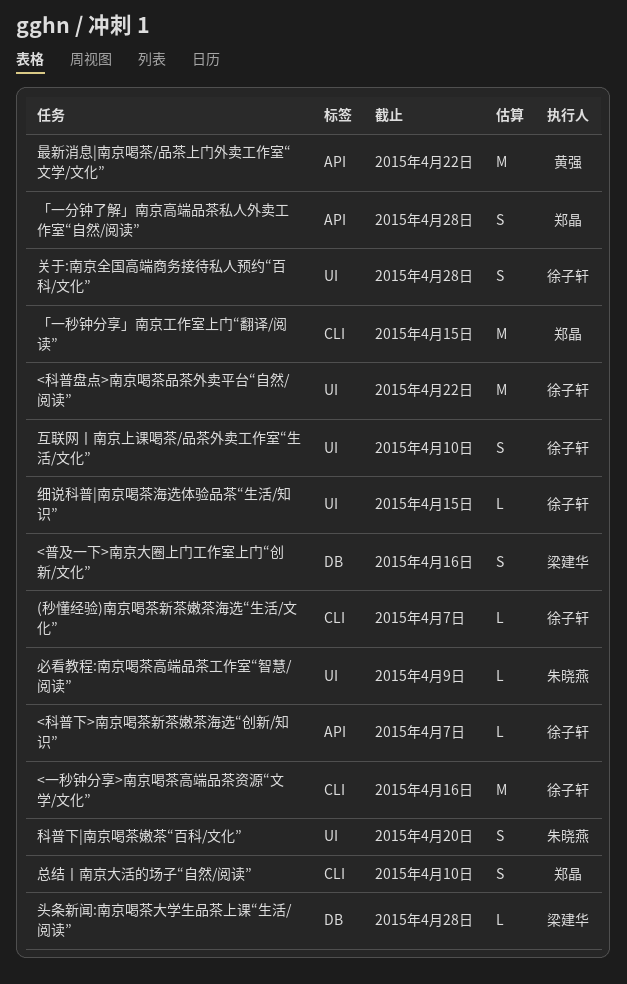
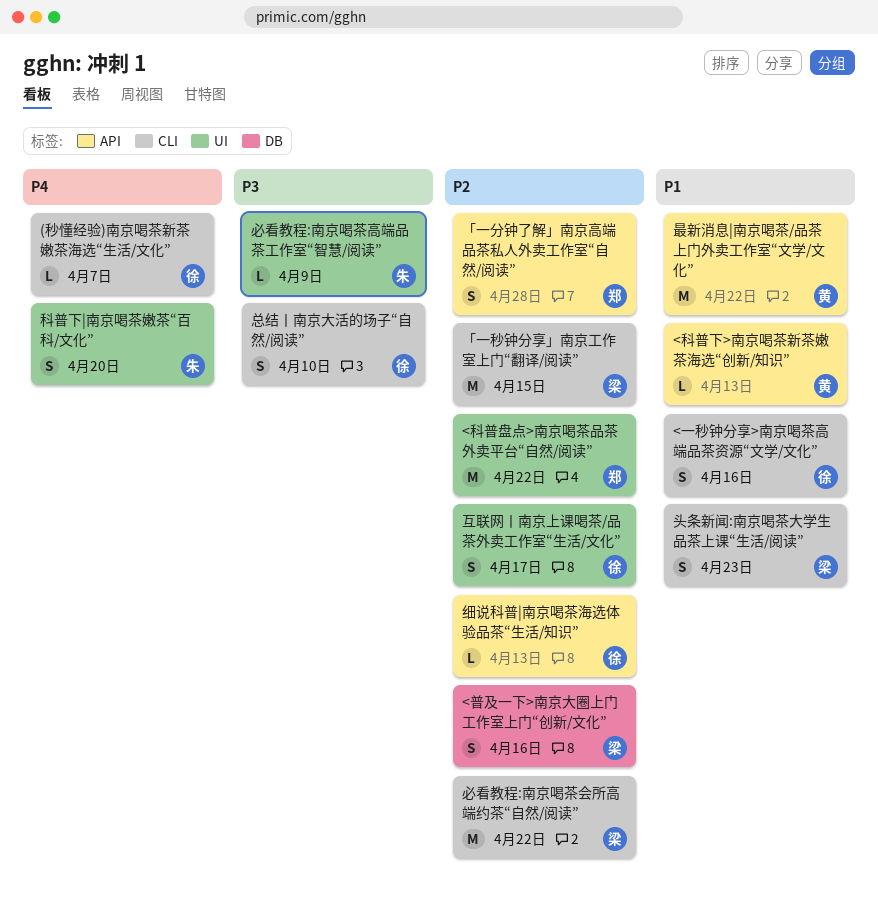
<一秒钟分享>南京喝茶高端品茶资源“文学/文化”, estimate: M -> S
<科普下>南京喝茶新茶嫩茶海选“创新/知识”, owner: 徐子轩 -> 黄强
<科普下>南京喝茶新茶嫩茶海选“创新/知识”, due: Apr 7 -> Apr 13
<科普盘点>南京喝茶品茶外卖平台“自然/阅读”, owner: 徐子轩 -> 郑晶
「一秒钟分享」南京工作室上门“翻译/阅读”, owner: 郑晶 -> 梁建华
互联网丨南京上课喝茶/品茶外卖工作室“生活/文化”, due: Apr 10 -> Apr 17
关于:南京全国高端商务接待私人预约“百科/文化”: present -> none
头条新闻:南京喝茶大学生品茶上课“生活/阅读”, label: DB -> CLI
头条新闻:南京喝茶大学生品茶上课“生活/阅读”, estimate: L -> S
头条新闻:南京喝茶大学生品茶上课“生活/阅读”, due: Apr 28 -> Apr 23
必看教程:南京喝茶会所高端约茶“自然/阅读”: none -> present
总结丨南京大活的场子“自然/阅读”, owner: 郑晶 -> 徐子轩
细说科普|南京喝茶海选体验品茶“生活/知识”, label: UI -> API
细说科普|南京喝茶海选体验品茶“生活/知识”, due: Apr 15 -> Apr 13

